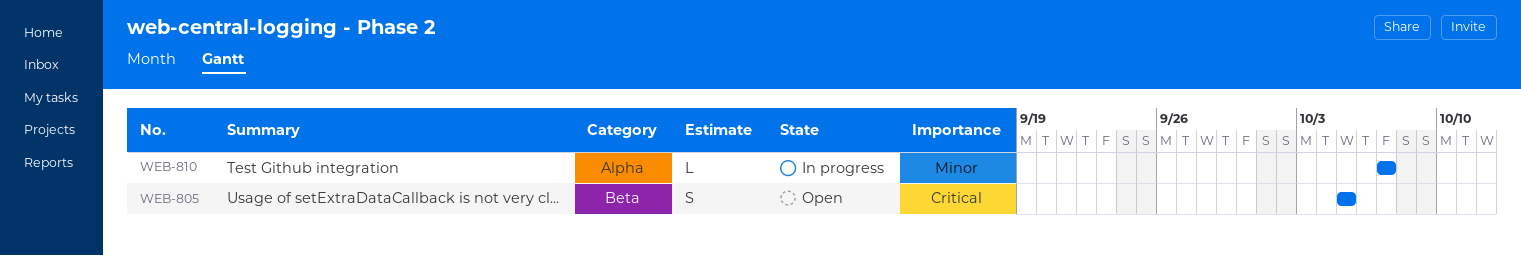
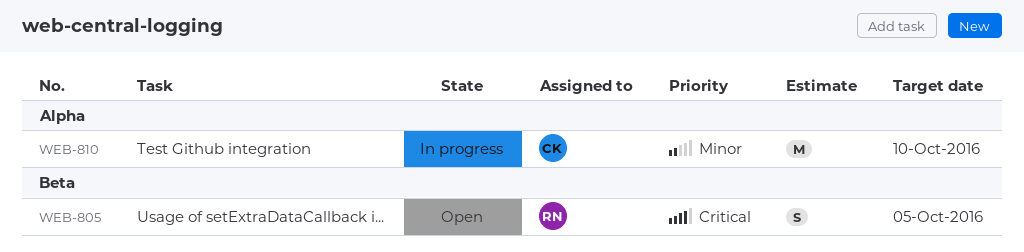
WEB-810, estimate: L -> M
WEB-810, due: Oct 7 -> Oct 10

